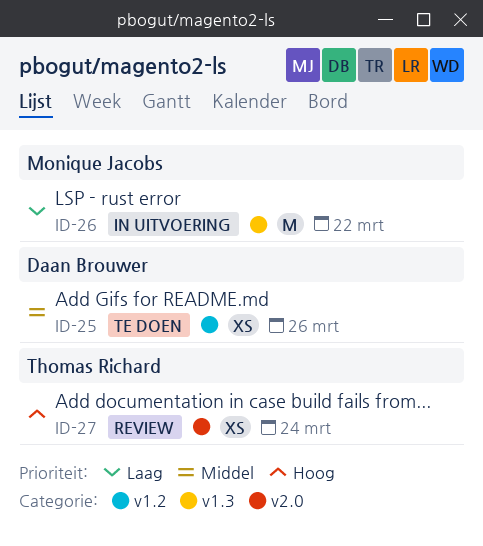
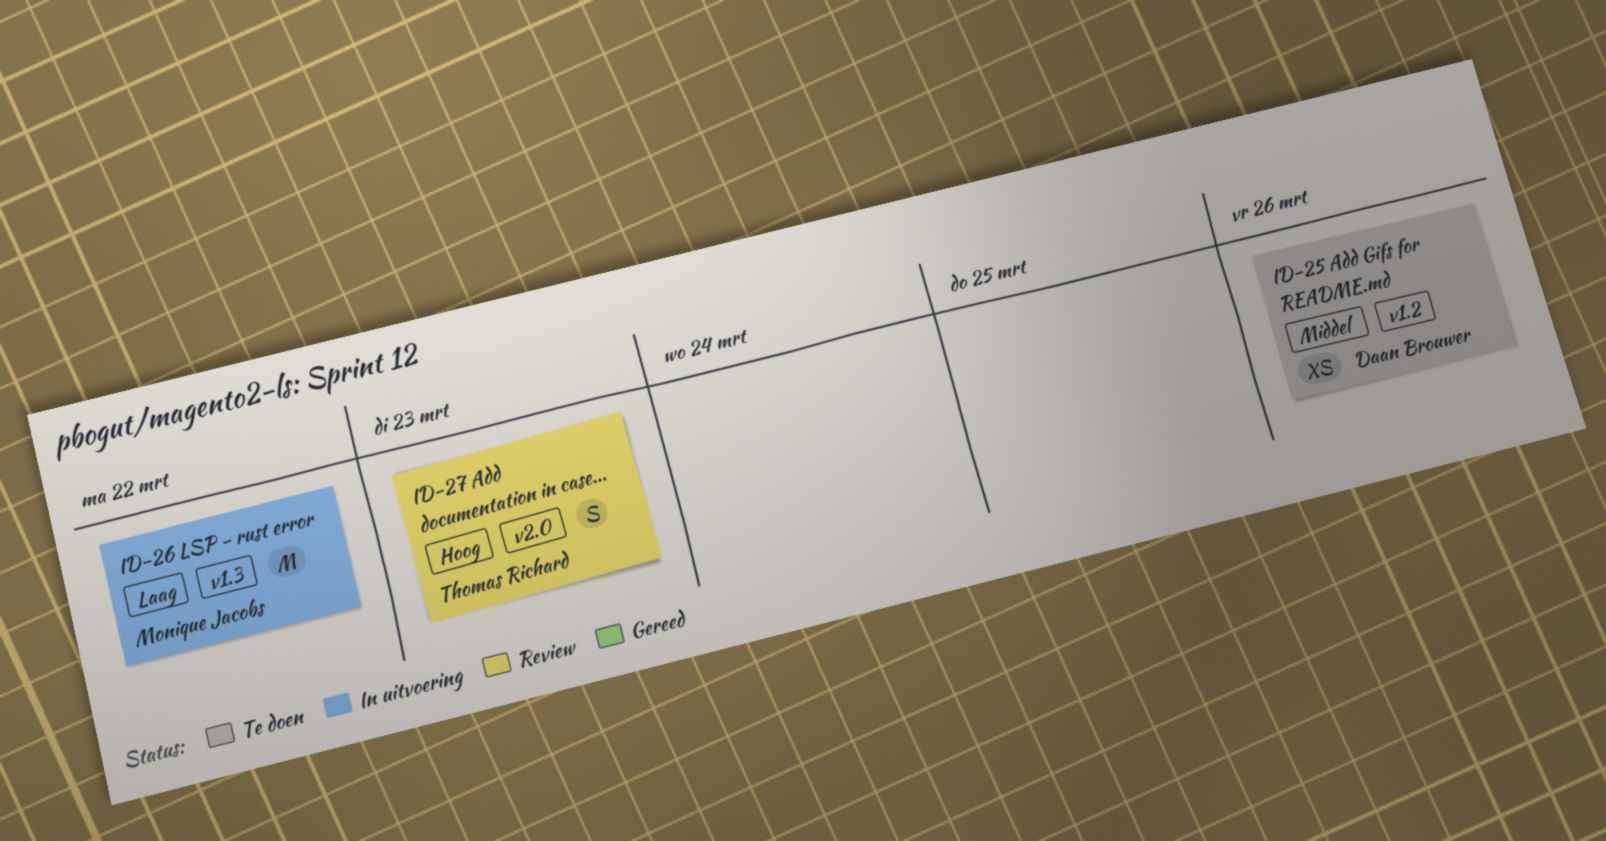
ID-27, estimate: XS -> S
ID-27, due: Mar 24 -> Mar 23

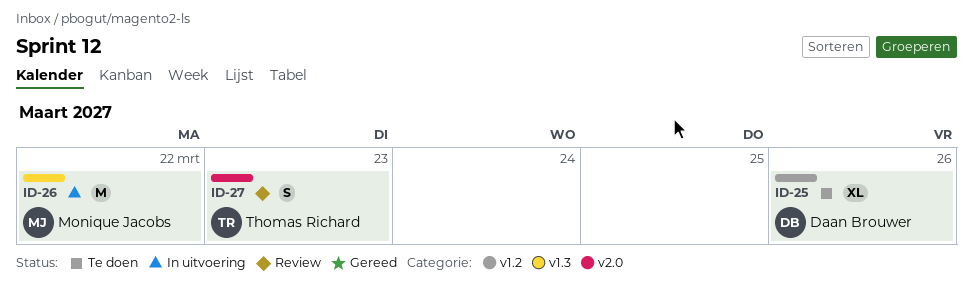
ID-25, estimate: XS -> XL

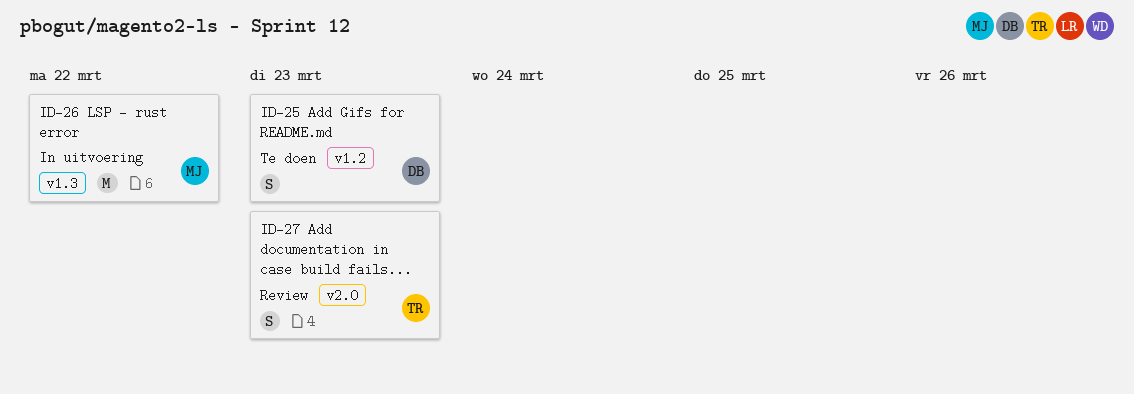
ID-25, estimate: XL -> S
ID-25, due: Mar 26 -> Mar 23

